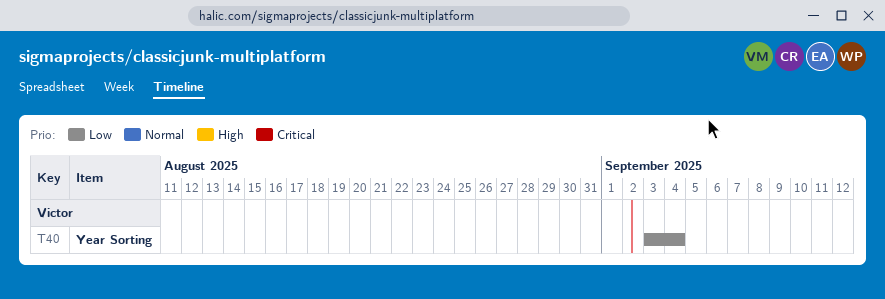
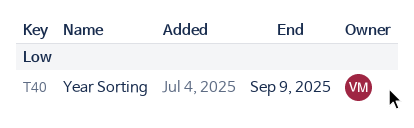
T40, due: Sep 4 -> Sep 9

